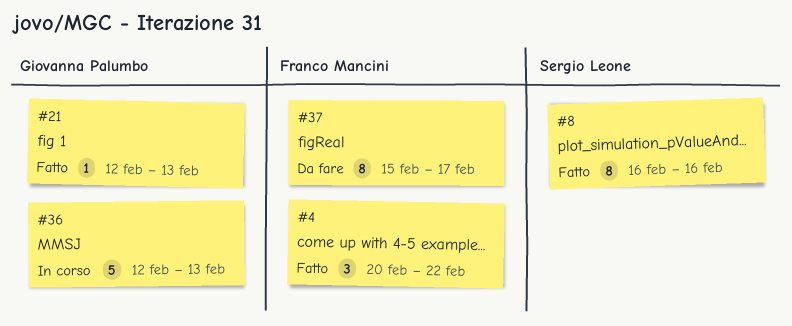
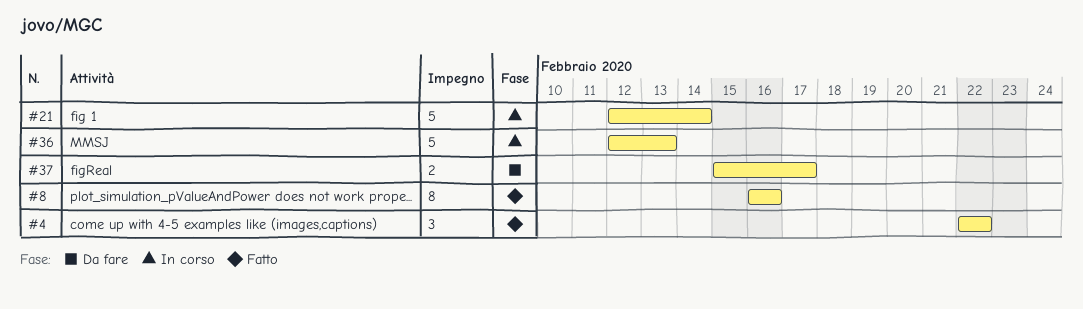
#4, start: Feb 20 -> Feb 22
#21, status: Fatto -> In corso
#21, estimate: 1 -> 5
#21, due: Feb 13 -> Feb 14
#37, estimate: 8 -> 2

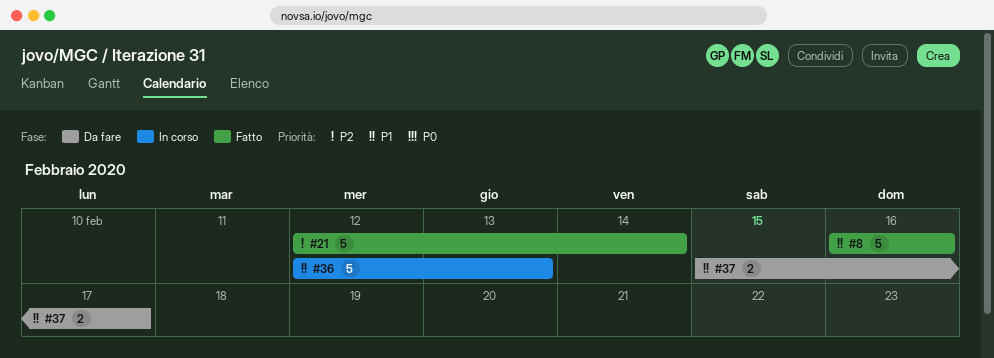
#4: present -> none
#8, estimate: 8 -> 5
#21, status: In corso -> Fatto

